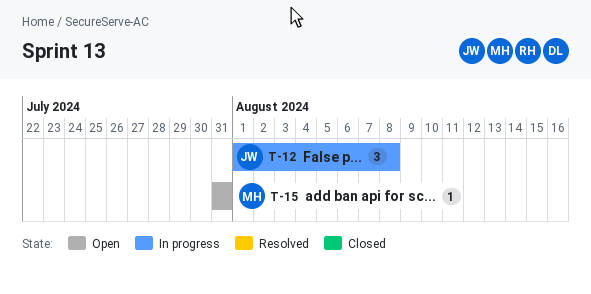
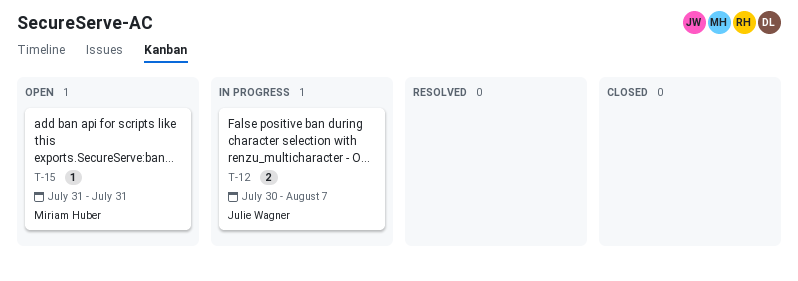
T-12, estimate: 3 -> 2
T-12, start: Aug 1 -> Jul 30
T-12, due: Aug 8 -> Aug 7

